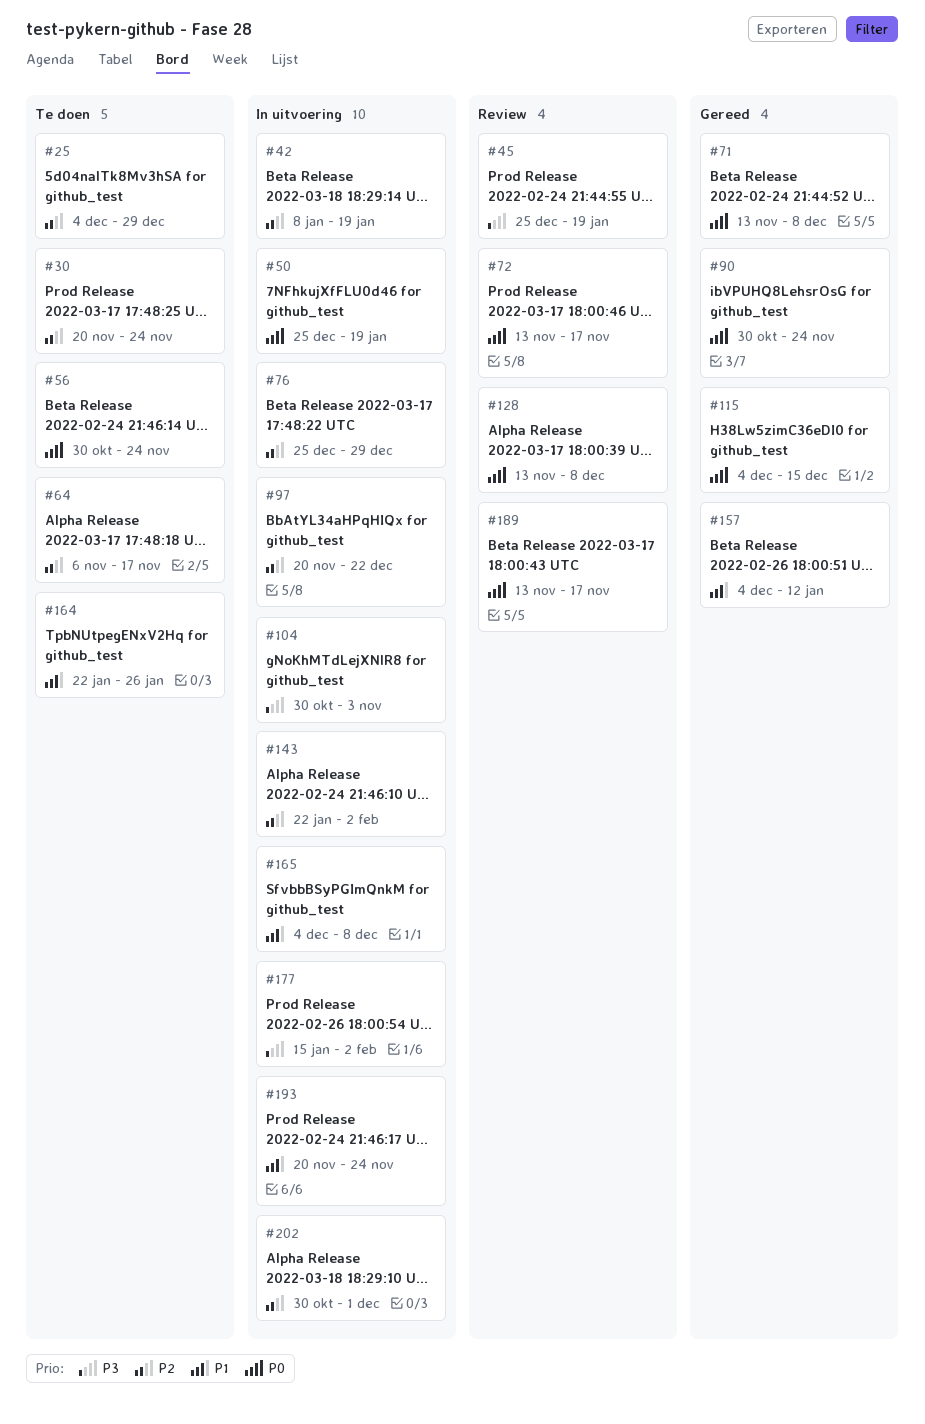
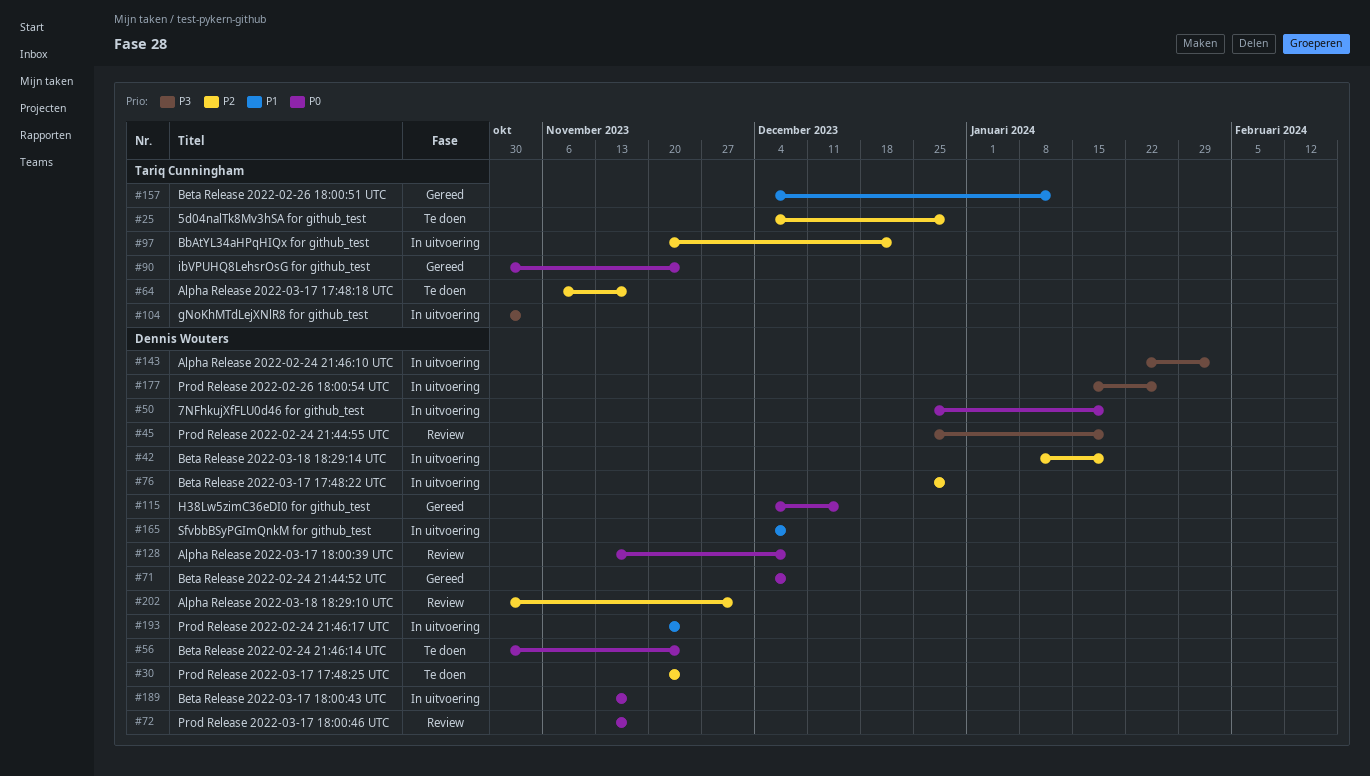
#71, start: Nov 13 -> Dec 4
#143, priority: P2 -> P3
#164: present -> none
#177, due: Feb 2 -> Jan 26
#189, status: Review -> In uitvoering
#202, status: In uitvoering -> Review

